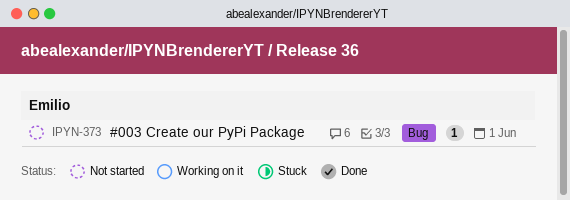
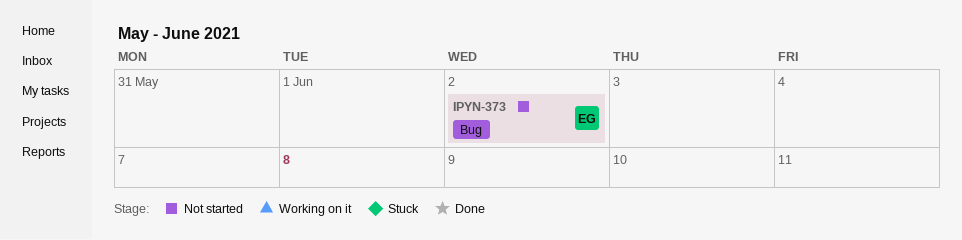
IPYN-373, due: Jun 1 -> Jun 2

